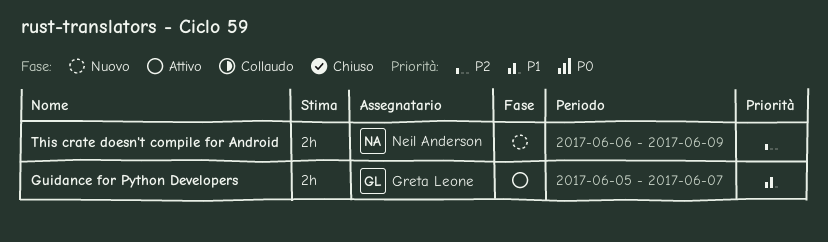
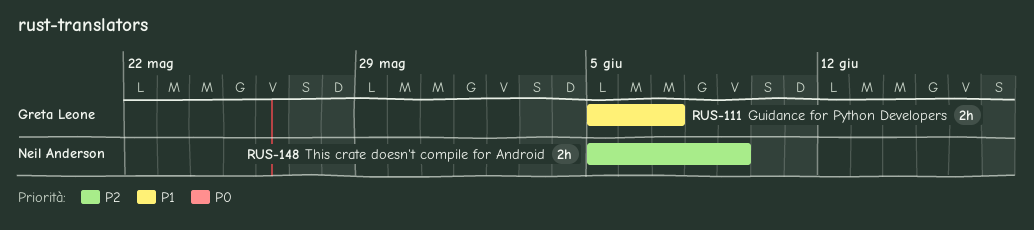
This crate doesn't compile for Android, start: Jun 6 -> Jun 5

